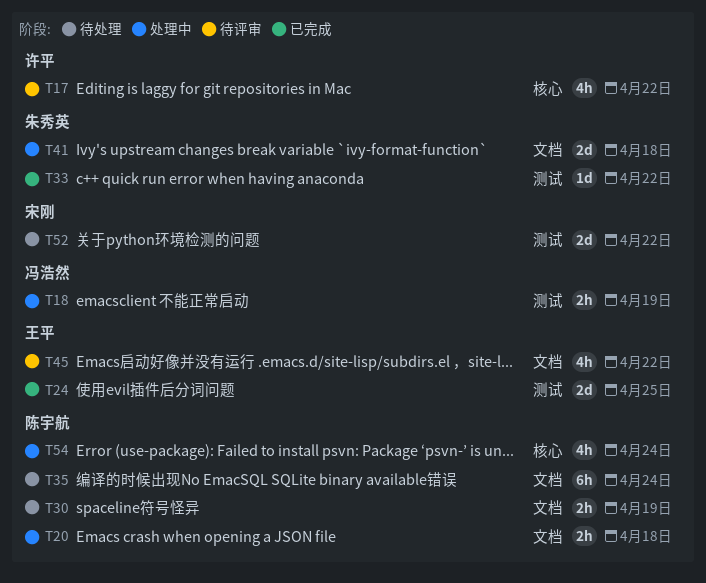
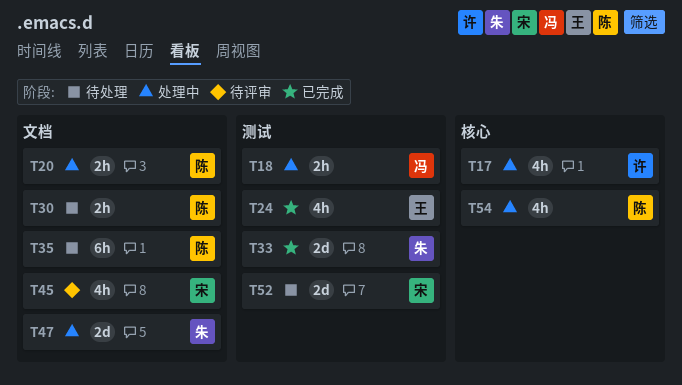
T17, status: 待评审 -> 处理中
T24, estimate: 2d -> 4h
T33, estimate: 1d -> 2d
T41: present -> none
T45, owner: 王平 -> 宋刚
T47: none -> present

